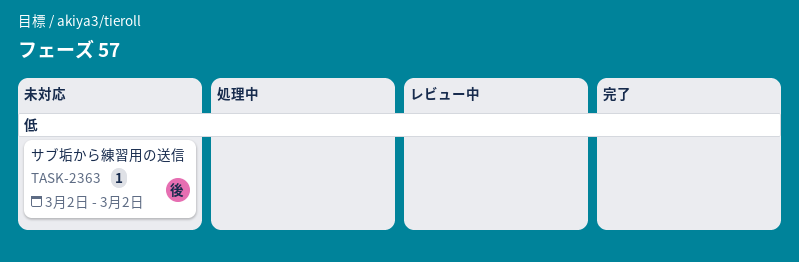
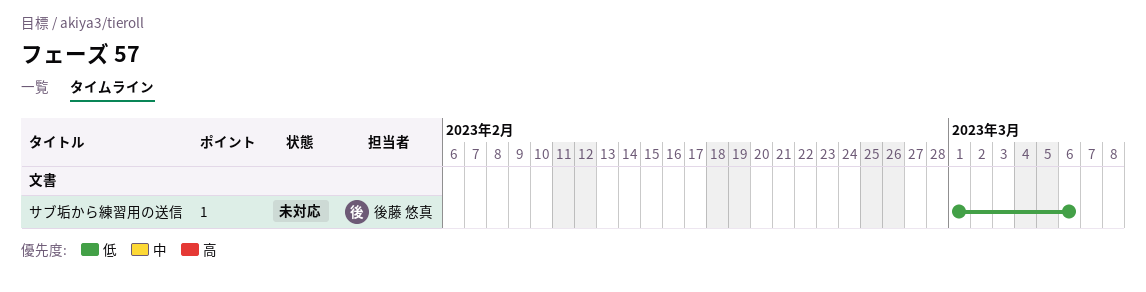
サブ垢から練習用の送信, start: Mar 2 -> Mar 1
サブ垢から練習用の送信, due: Mar 2 -> Mar 6

